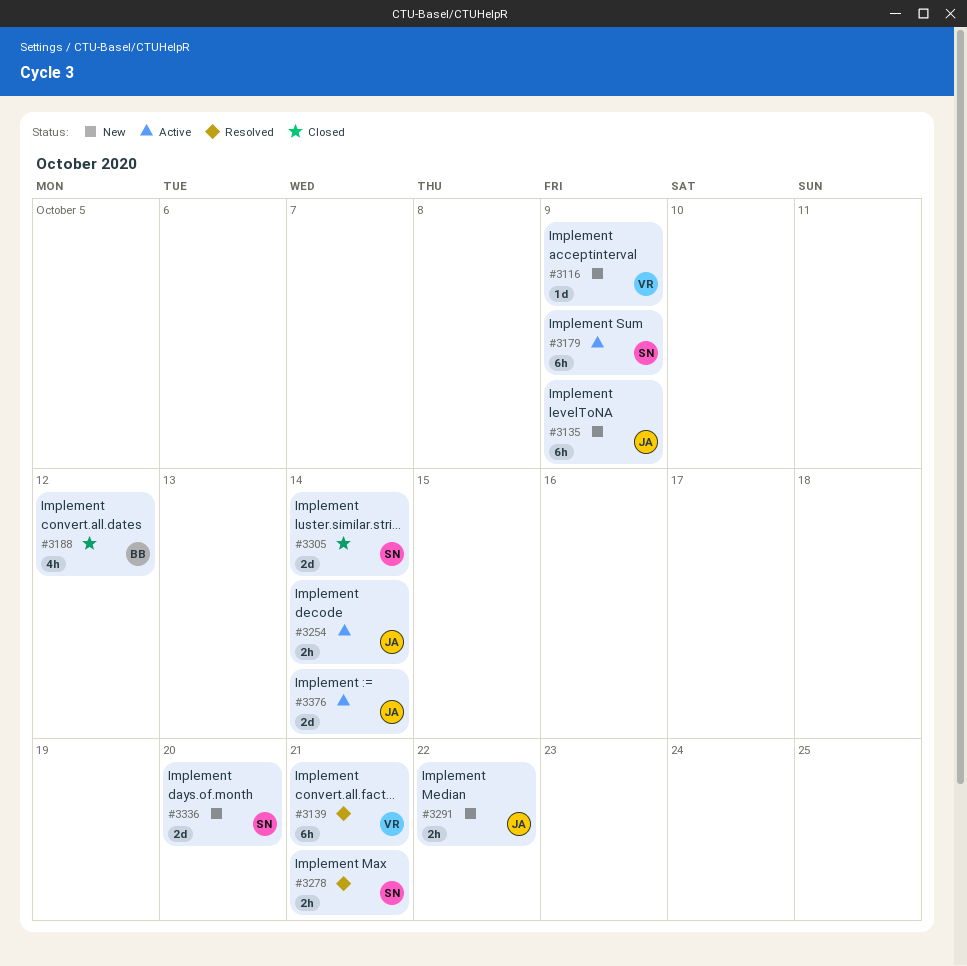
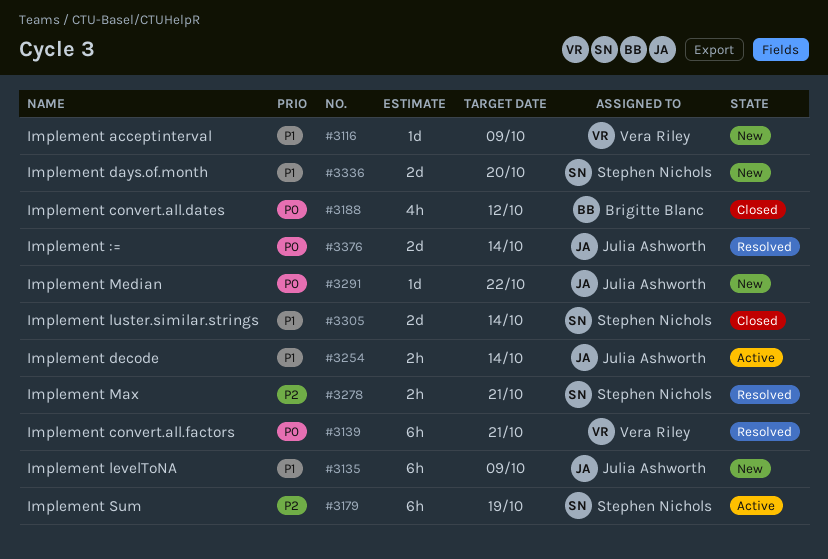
#3179, due: Oct 9 -> Oct 19
#3291, estimate: 2h -> 1d
#3376, status: Active -> Resolved

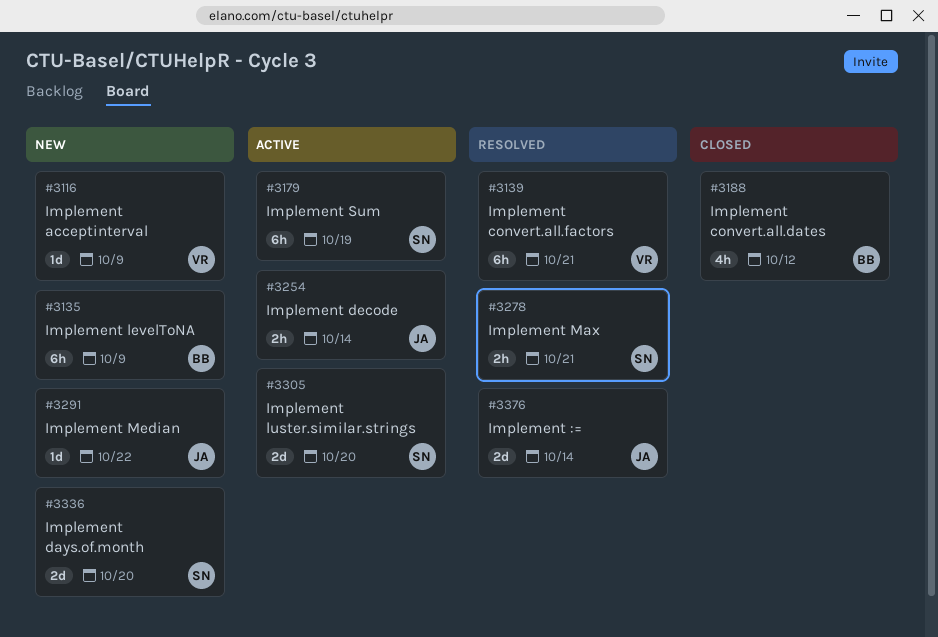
#3135, owner: Julia Ashworth -> Brigitte Blanc
#3305, status: Closed -> Active
#3305, due: Oct 14 -> Oct 20

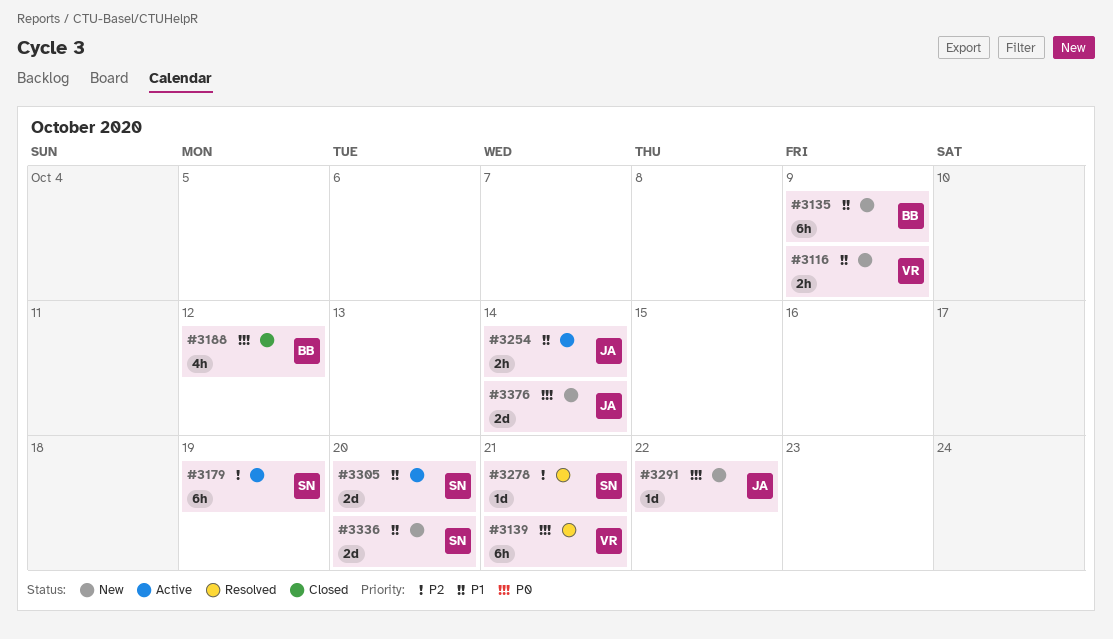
#3116, estimate: 1d -> 2h
#3278, estimate: 2h -> 1d
#3376, status: Resolved -> New

